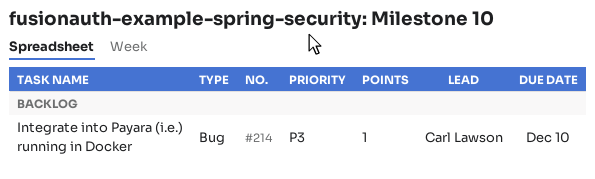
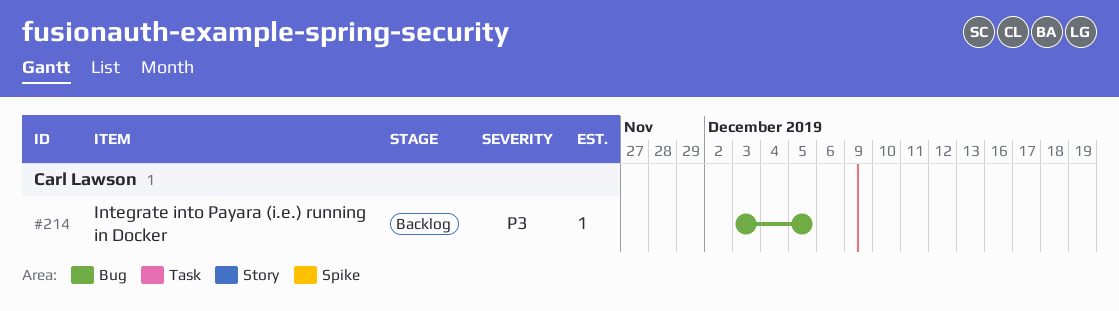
#214, due: Dec 10 -> Dec 5

